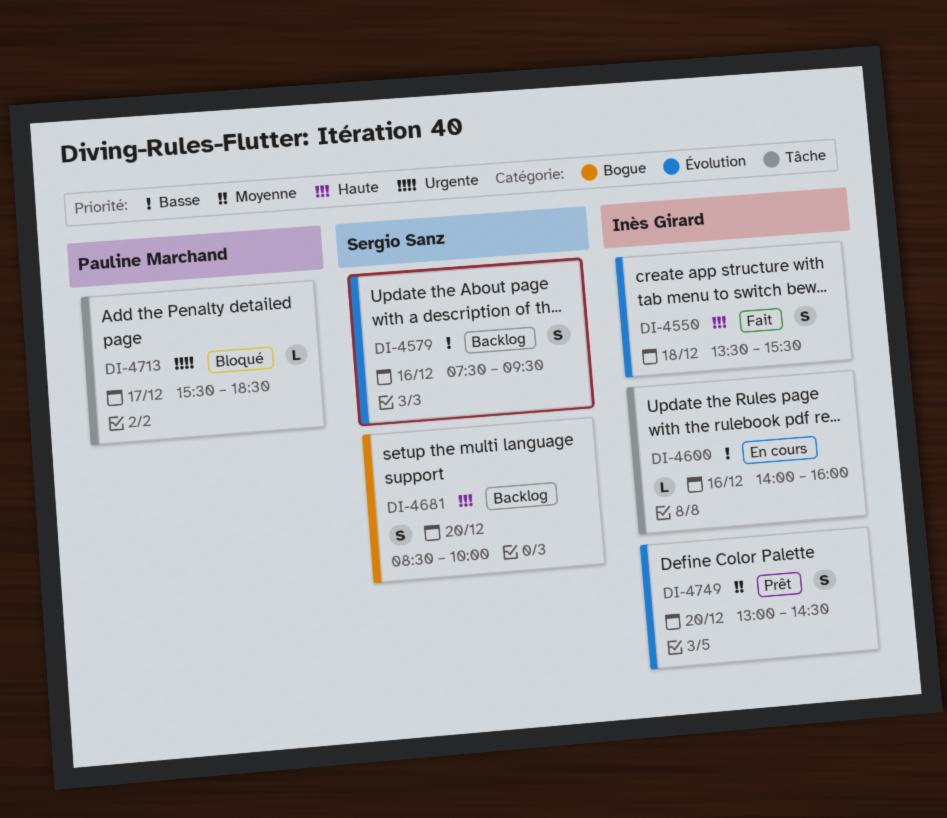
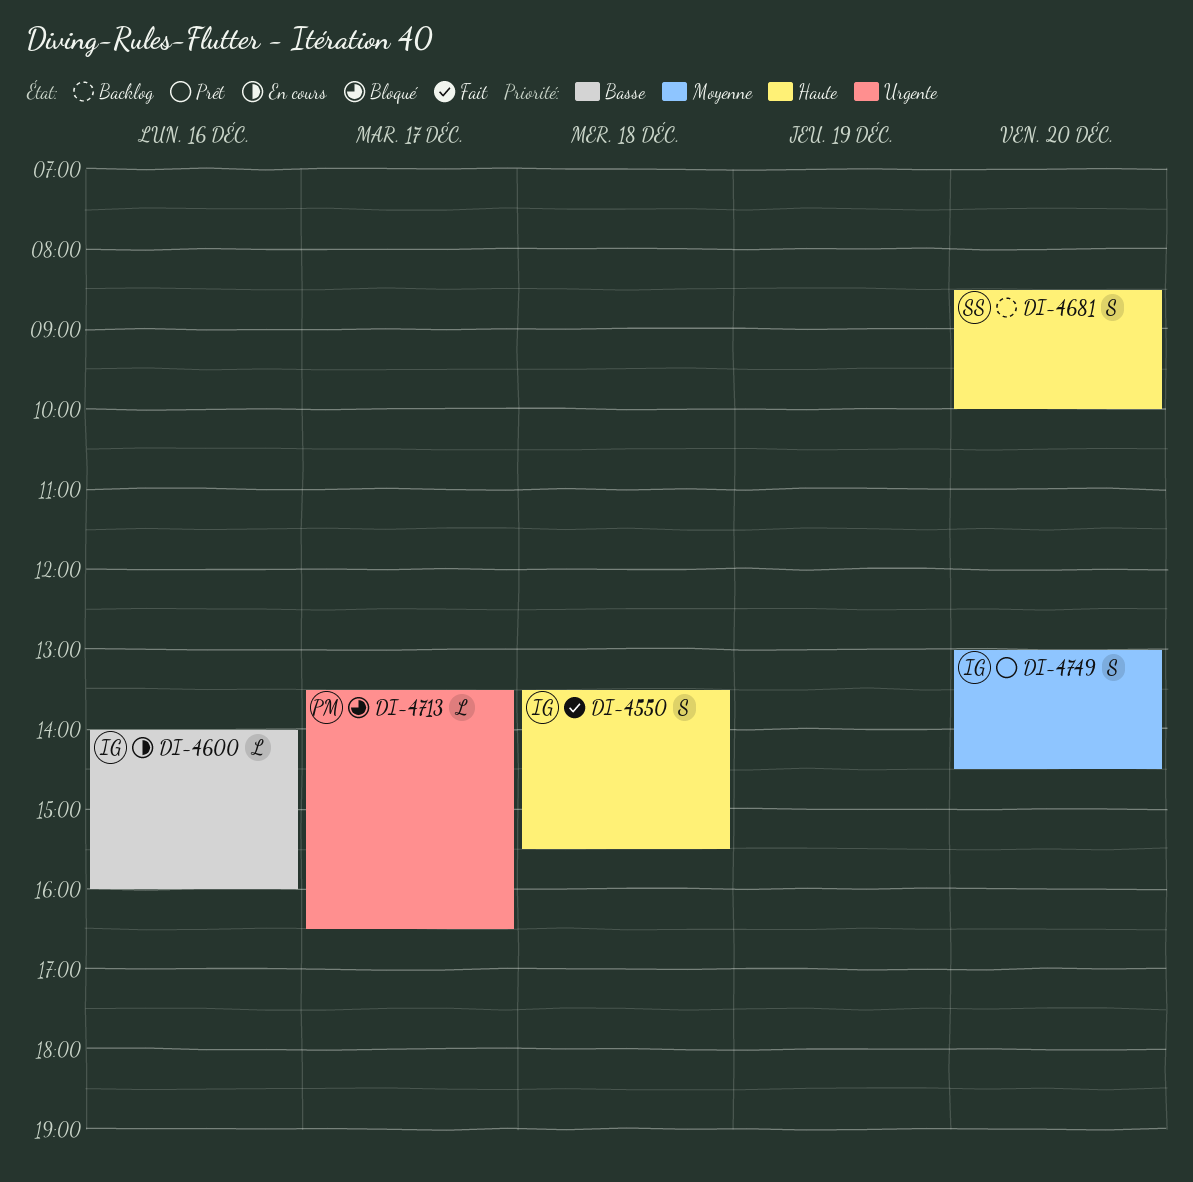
DI-4579: present -> none
DI-4713, begins: 15:30 -> 13:30
DI-4713, ends: 18:30 -> 16:30

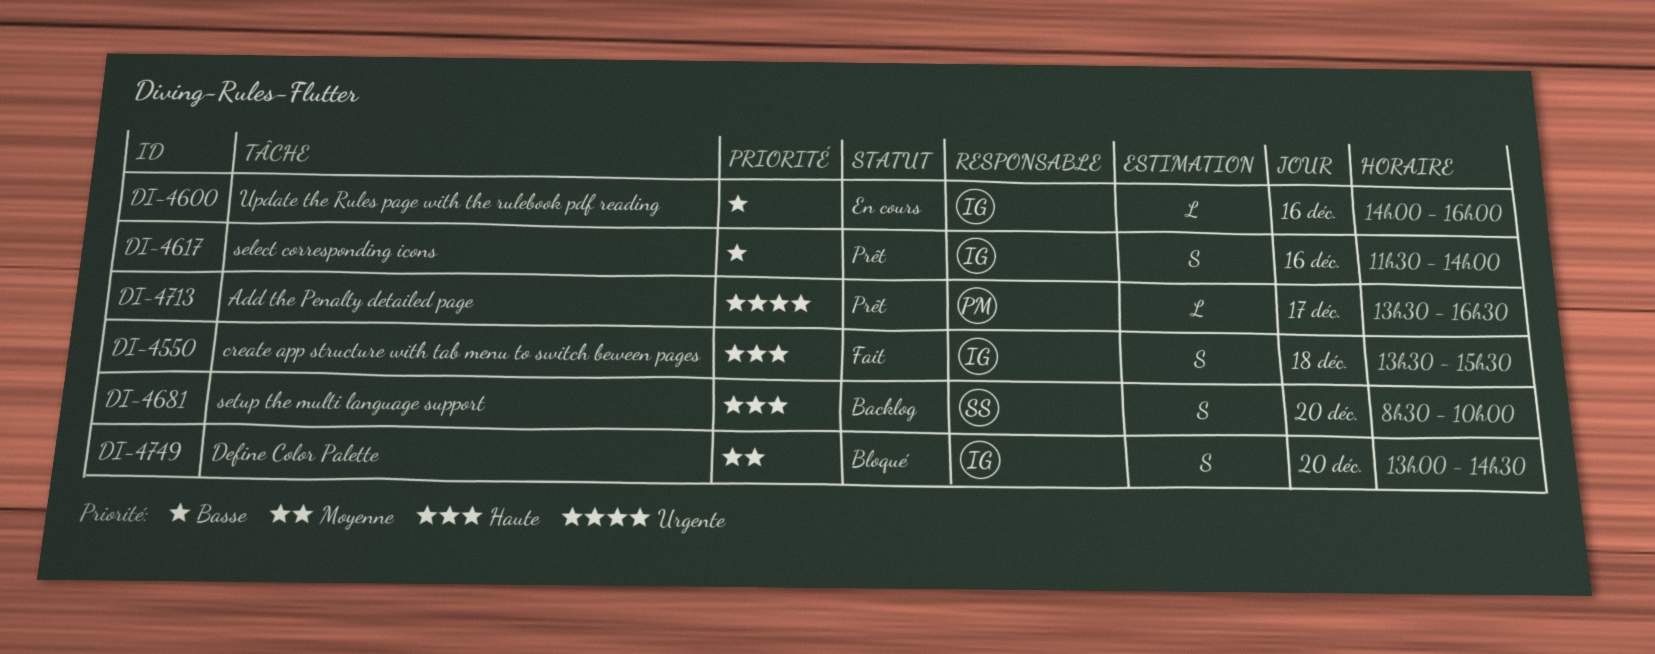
DI-4617: none -> present
DI-4713, status: Bloqué -> Prêt
DI-4749, status: Prêt -> Bloqué

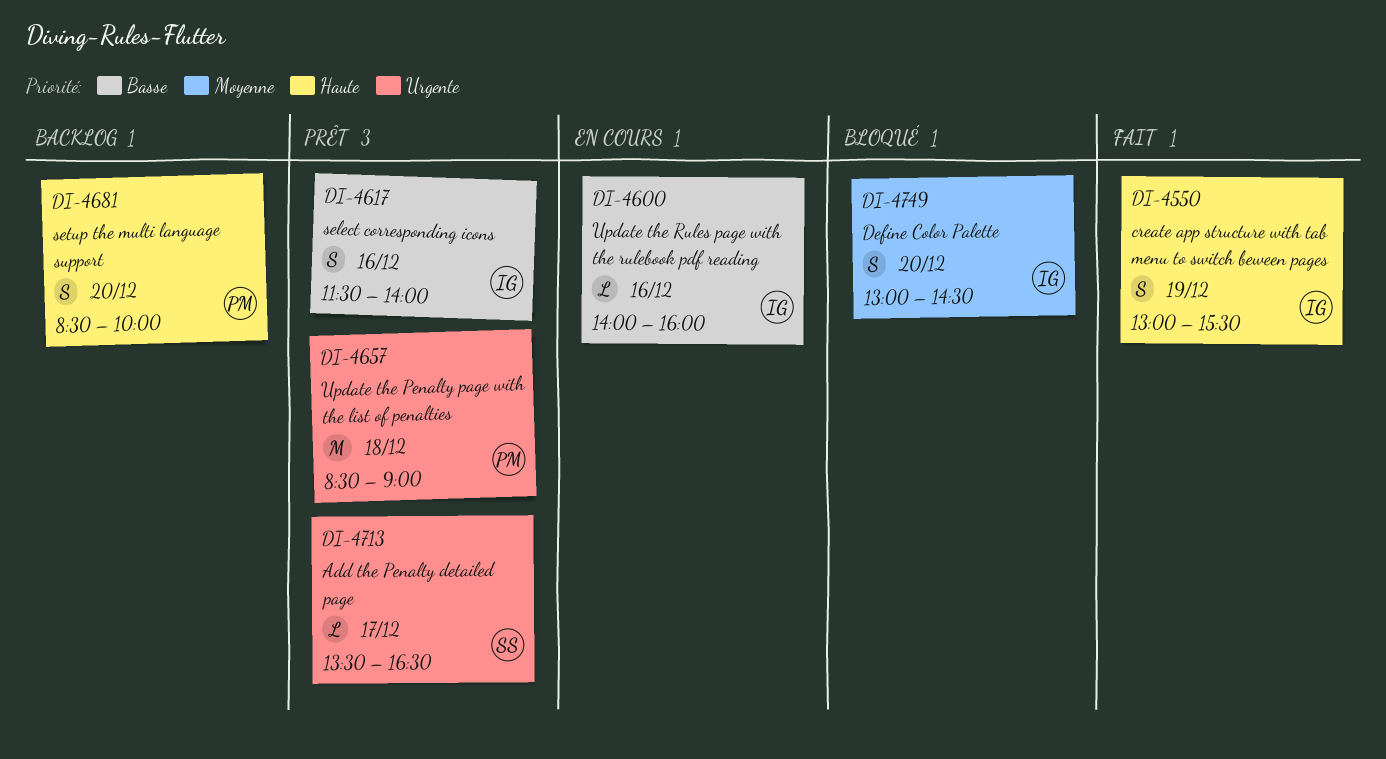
DI-4550, day: Dec 18 -> Dec 19
DI-4550, begins: 13:30 -> 13:00
DI-4657: none -> present
DI-4681, owner: SS -> PM
DI-4713, owner: PM -> SS

